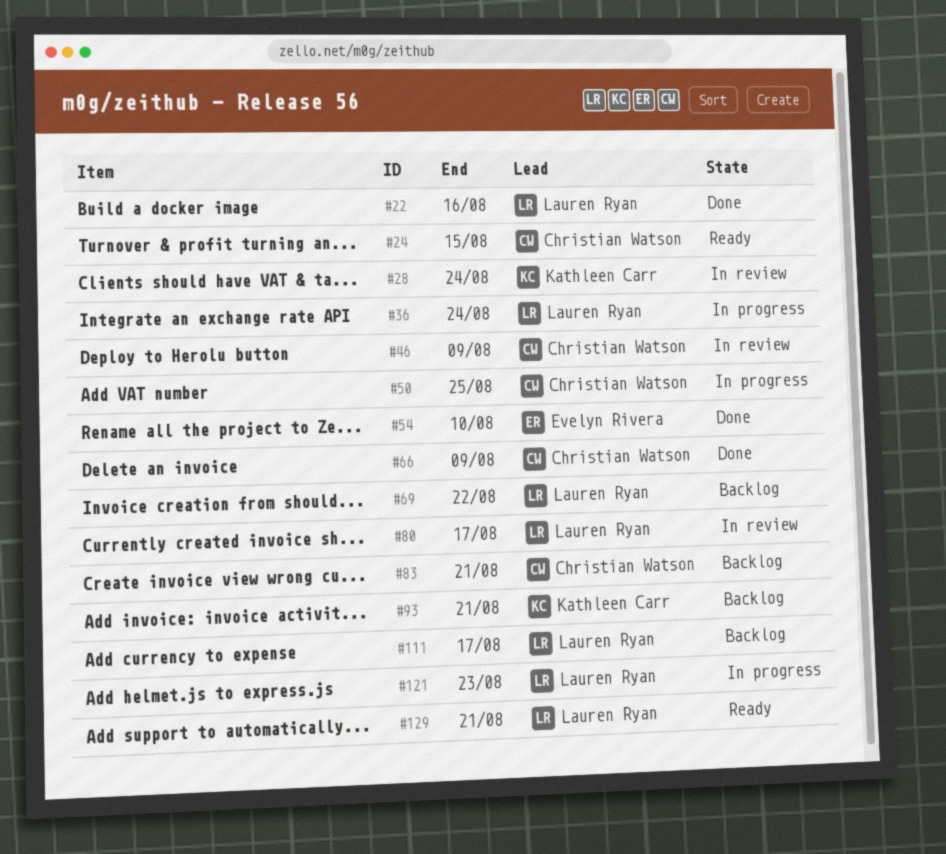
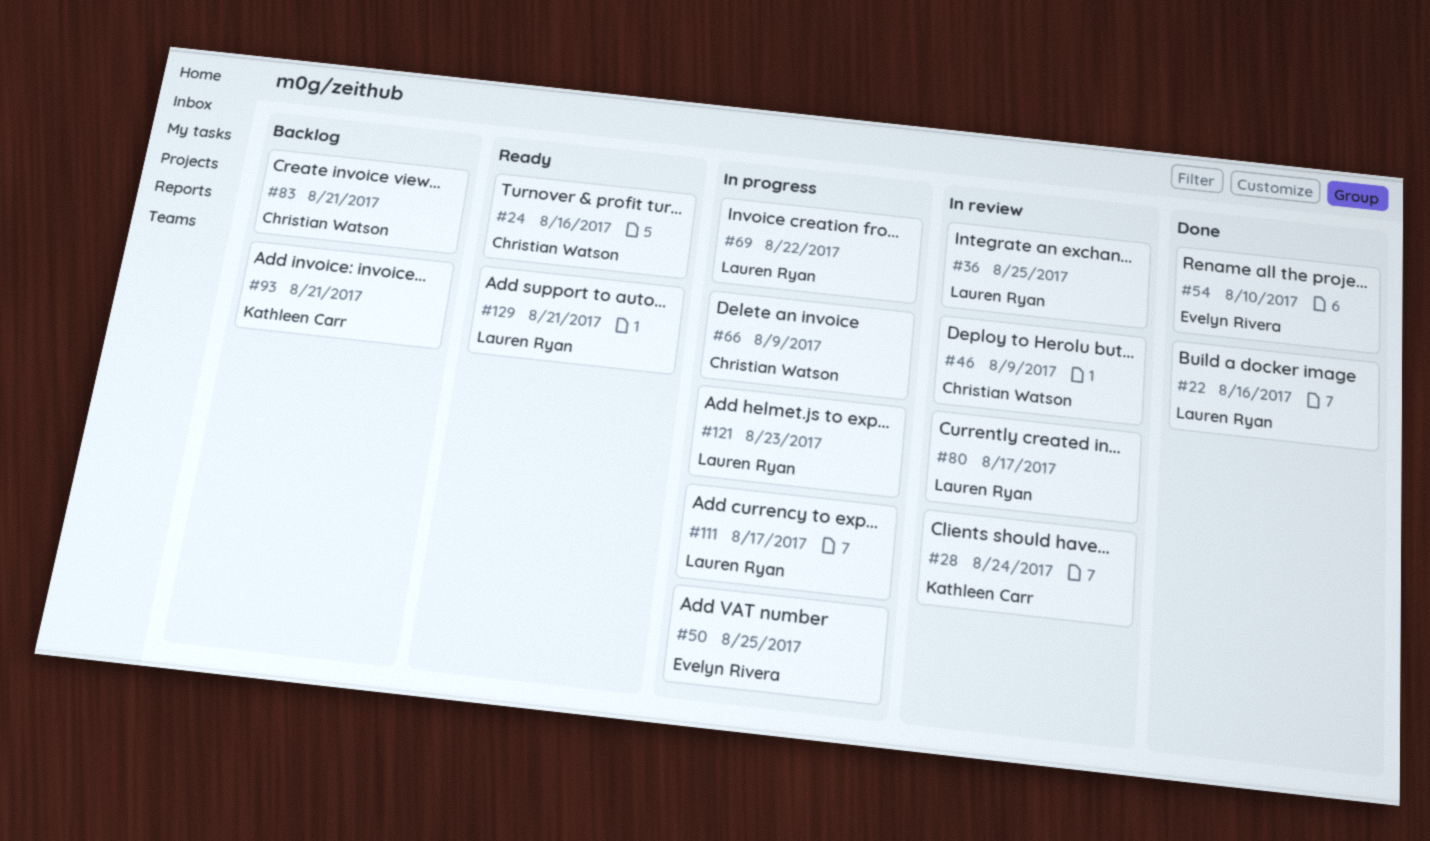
#24, due: Aug 15 -> Aug 16
#36, status: In progress -> In review
#36, due: Aug 24 -> Aug 25
#50, owner: Christian Watson -> Evelyn Rivera
#66, status: Done -> In progress
#69, status: Backlog -> In progress
#111, status: Backlog -> In progress

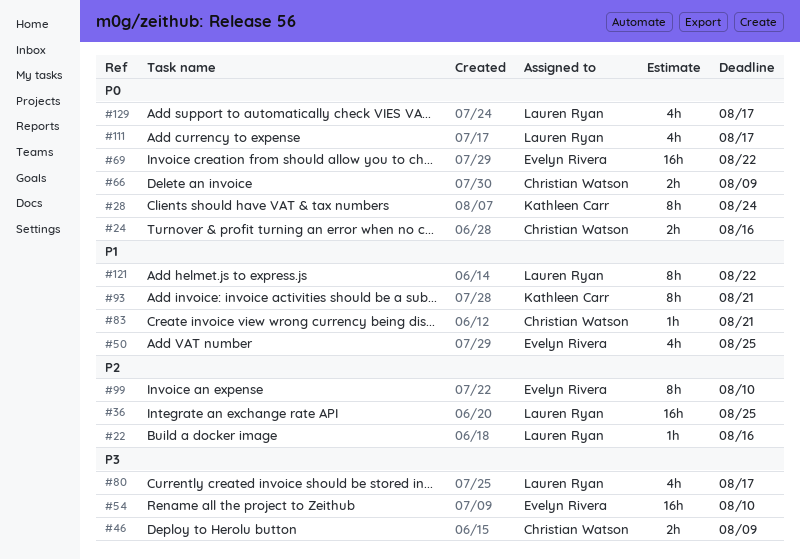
#69, owner: Lauren Ryan -> Evelyn Rivera
#99: none -> present
#121, due: Aug 23 -> Aug 22
#129, due: Aug 21 -> Aug 17

